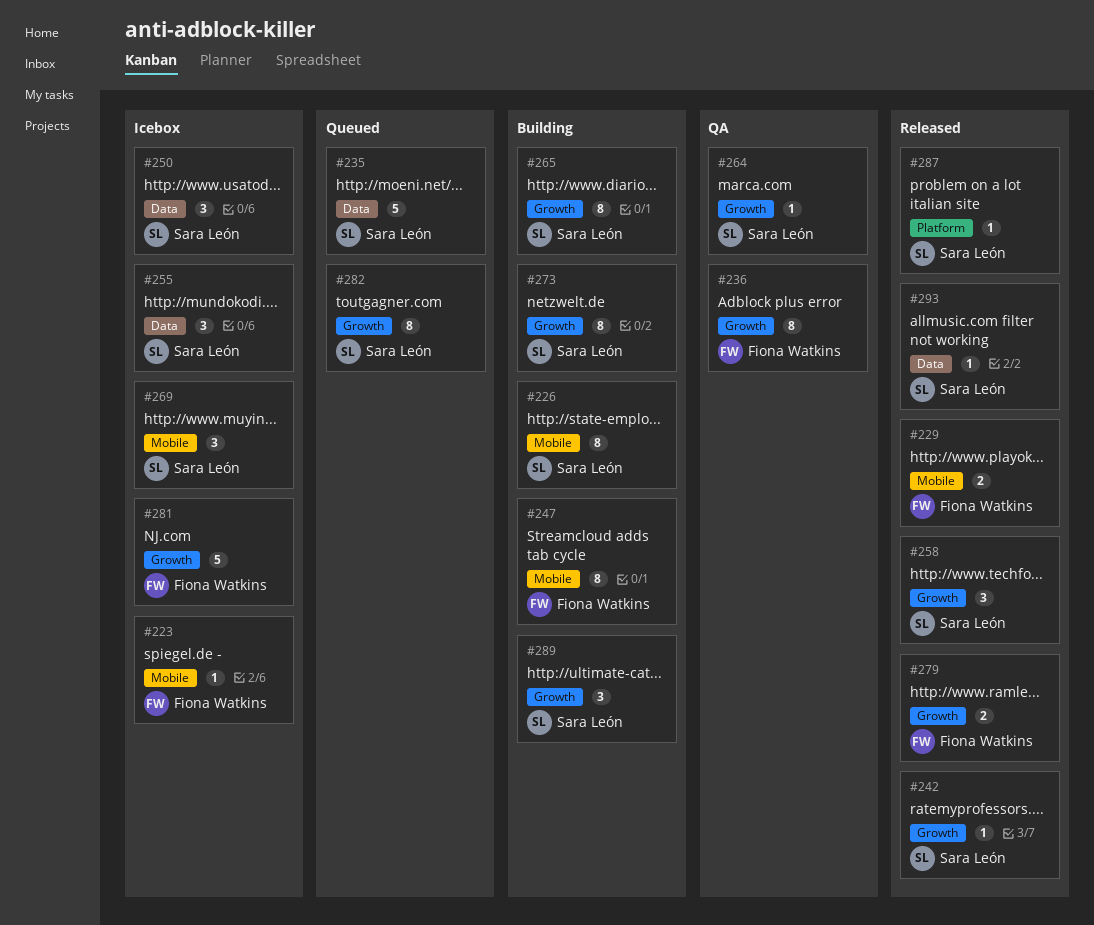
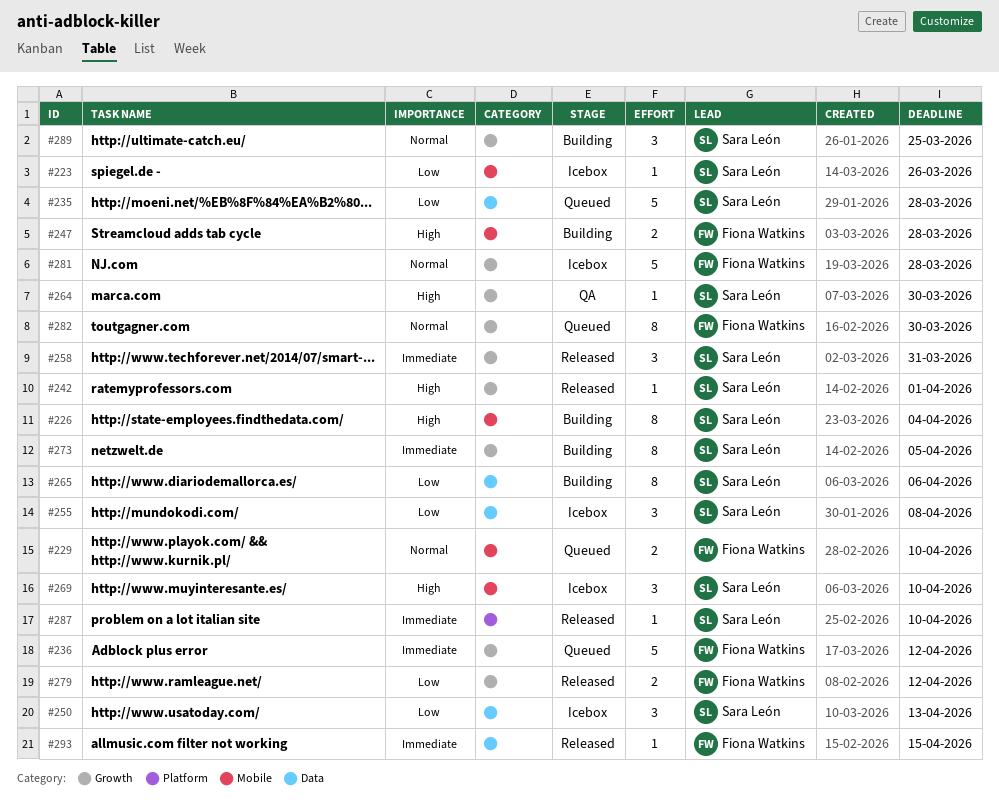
#223, owner: Fiona Watkins -> Sara León
#229, status: Released -> Queued
#236, status: QA -> Queued
#236, estimate: 8 -> 5
#247, estimate: 8 -> 2
#265, label: Growth -> Data
#282, owner: Sara León -> Fiona Watkins
#293, owner: Sara León -> Fiona Watkins

